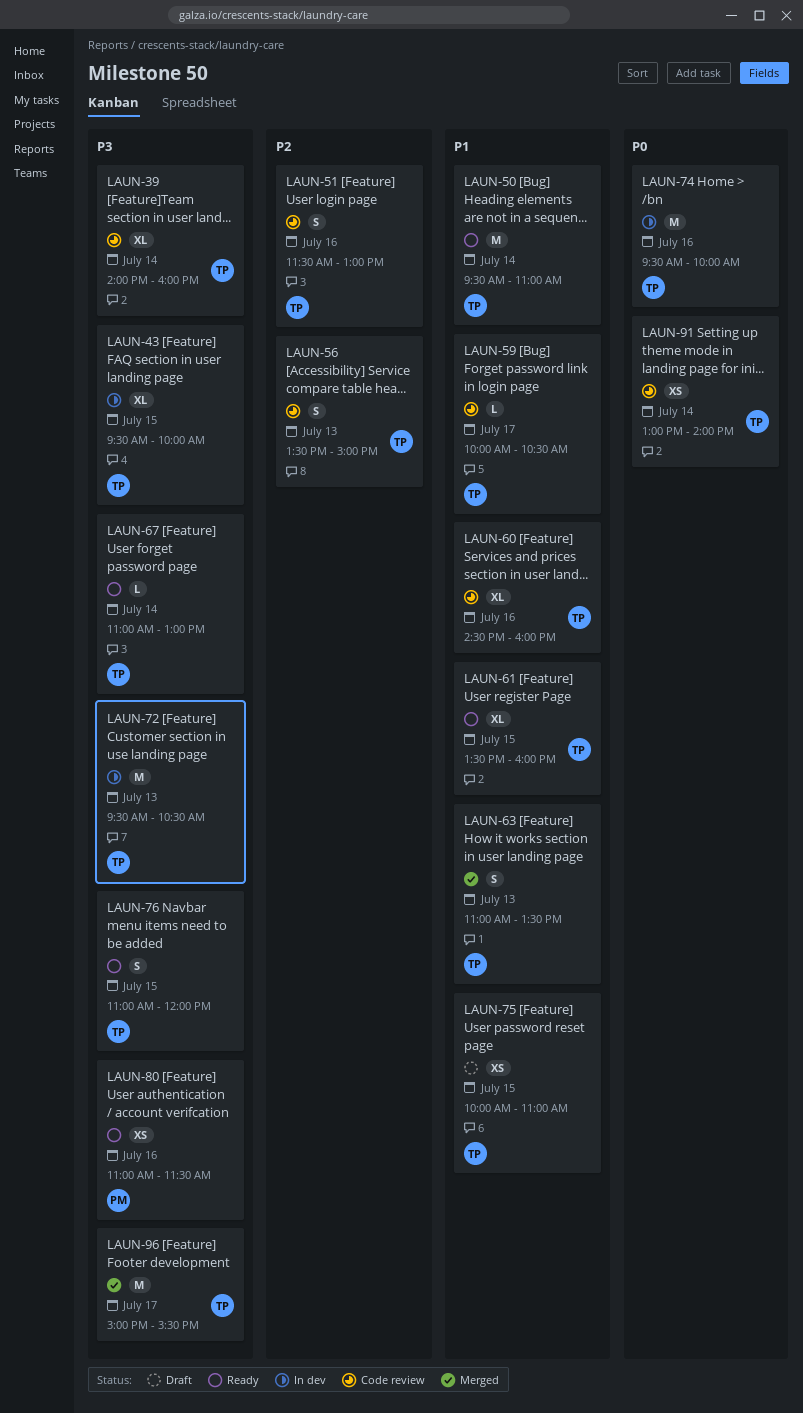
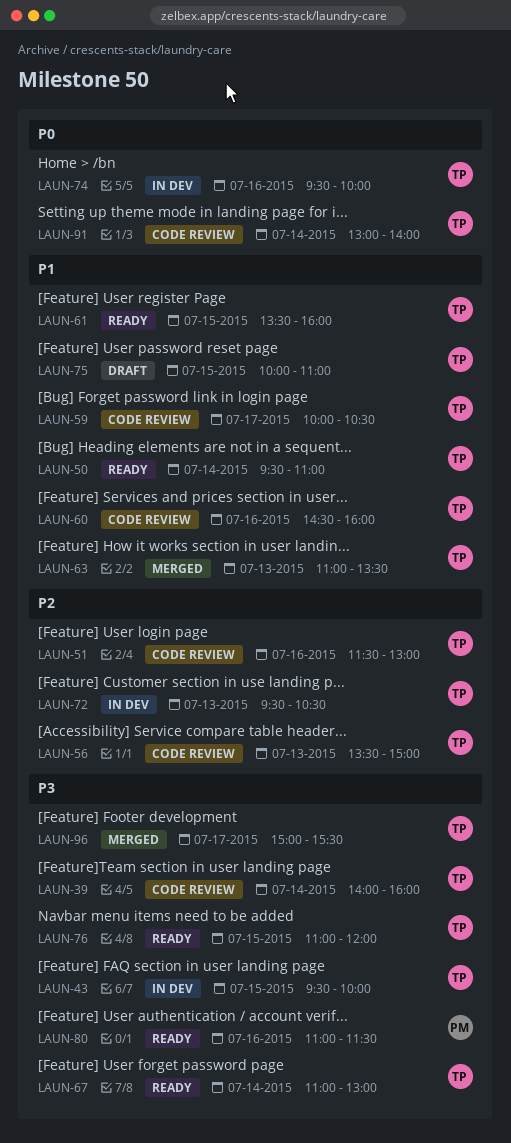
LAUN-72, priority: P3 -> P2

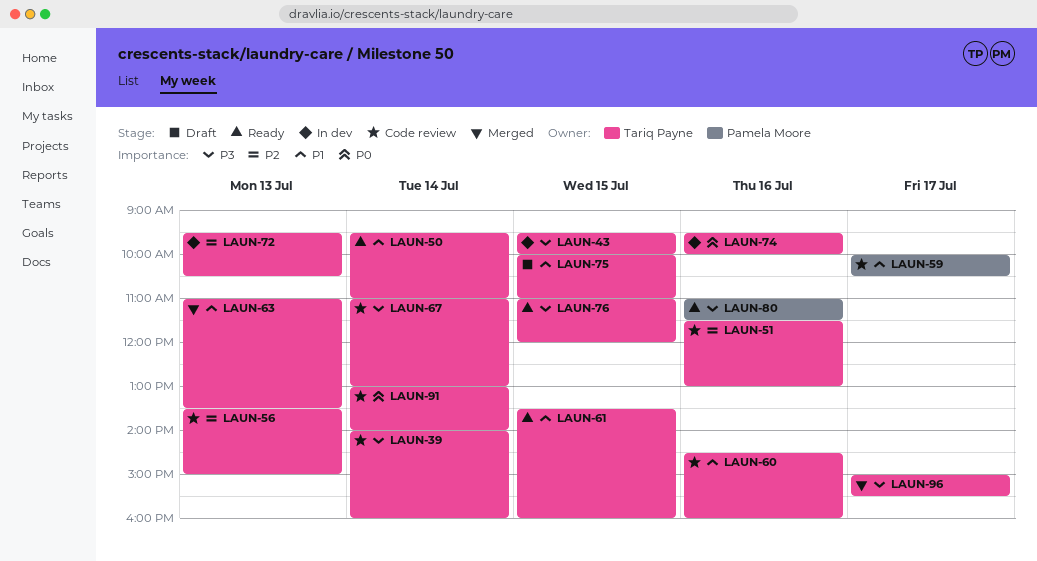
LAUN-59, owner: Tariq Payne -> Pamela Moore
LAUN-67, status: Ready -> Code review

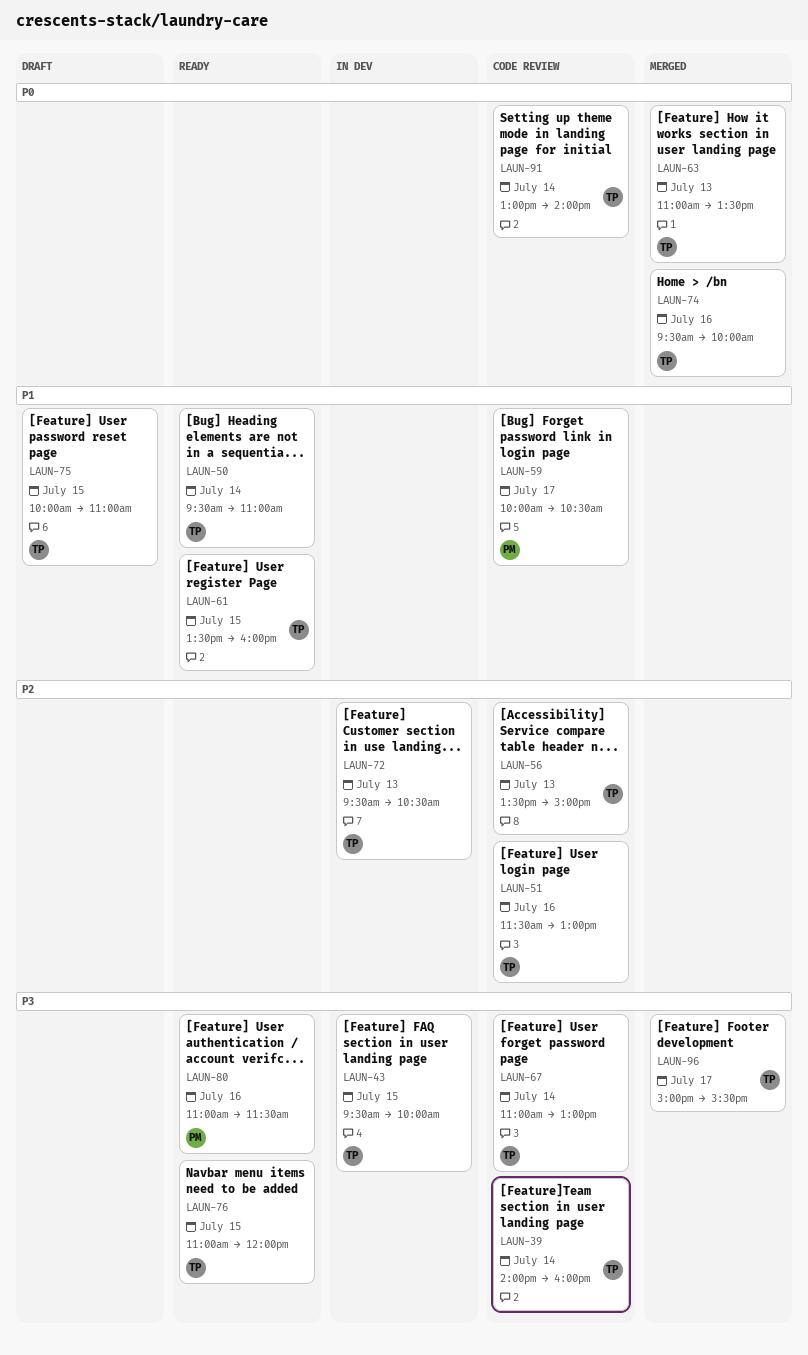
LAUN-60: present -> none
LAUN-63, priority: P1 -> P0
LAUN-74, status: In dev -> Merged

